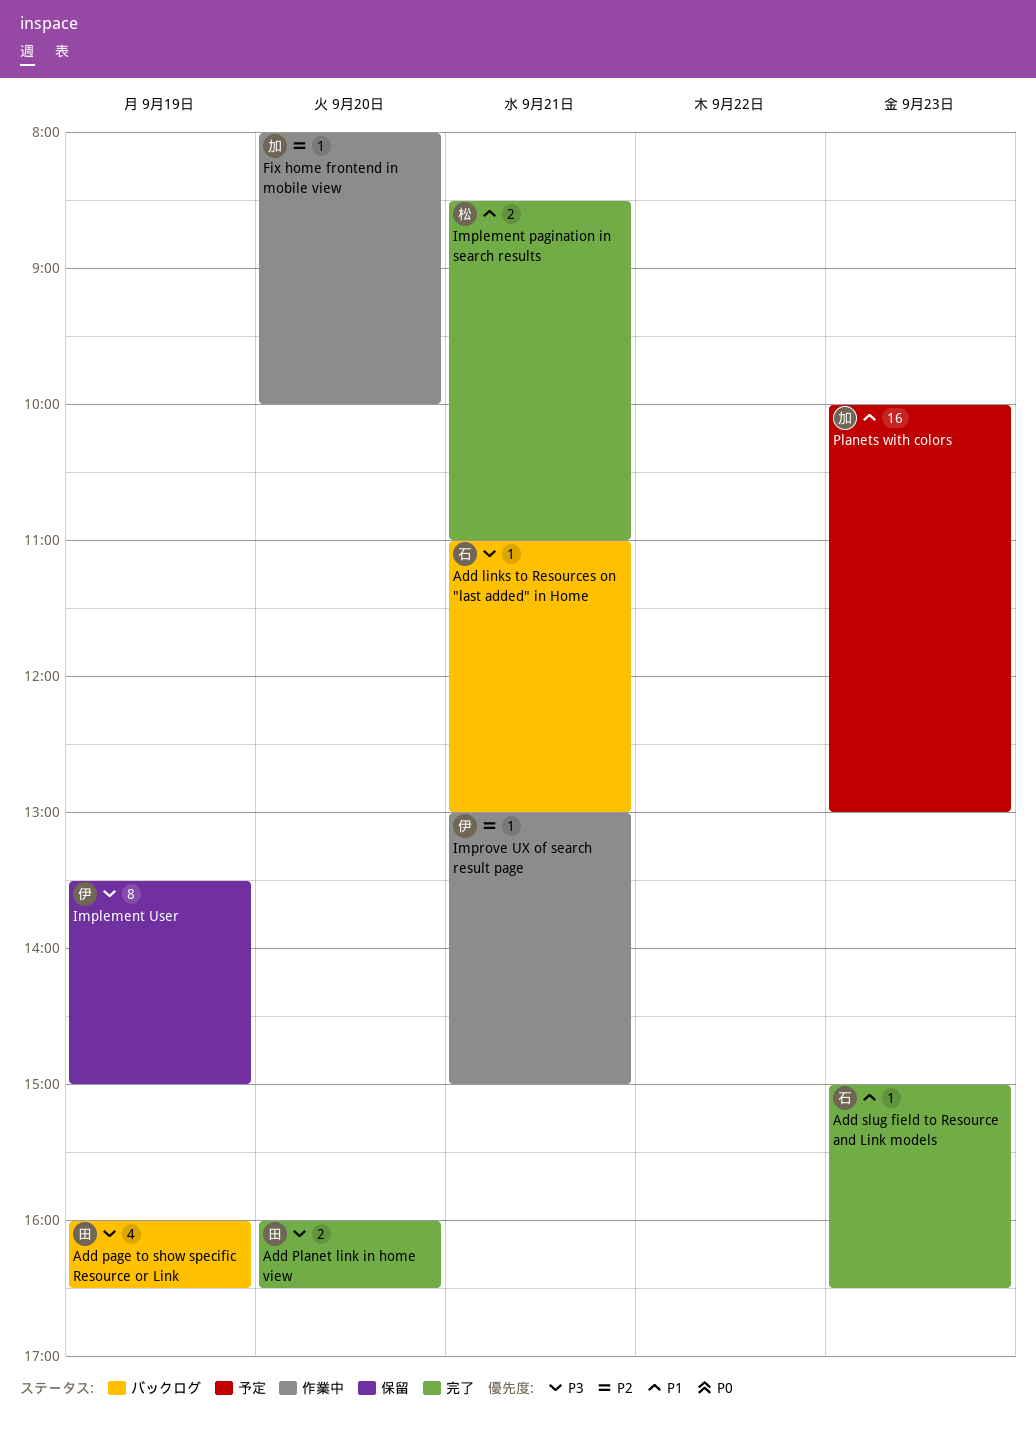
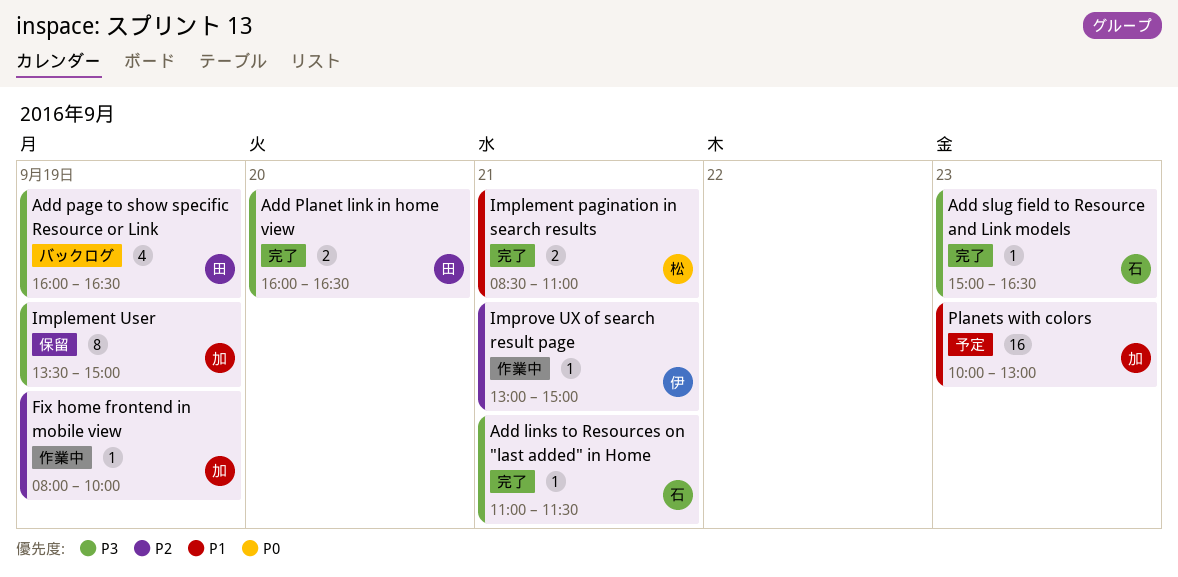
Add links to Resources on "last added" in Home, status: バックログ -> 完了
Add links to Resources on "last added" in Home, ends: 13:00 -> 11:30
Add slug field to Resource and Link models, priority: P1 -> P3
Fix home frontend in mobile view, day: Sep 20 -> Sep 19
Implement User, owner: 伊 -> 加

